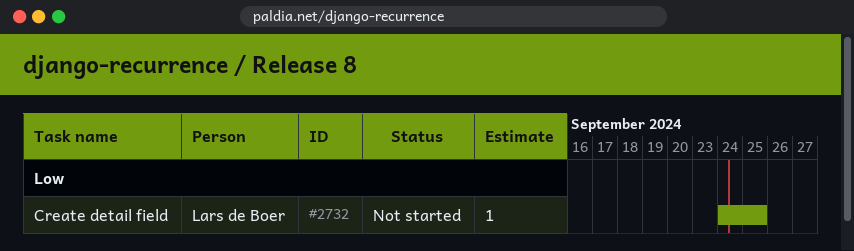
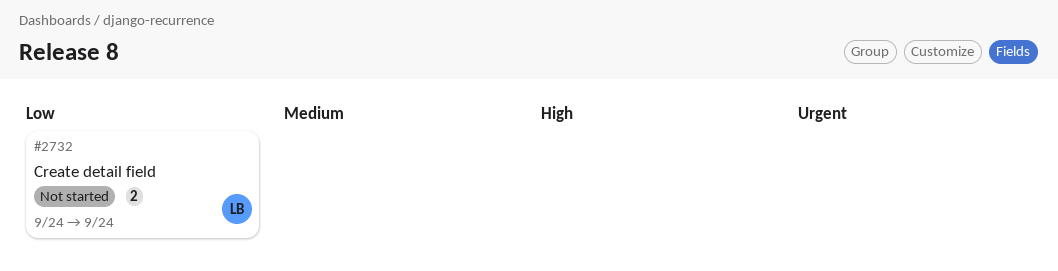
#2732, estimate: 1 -> 2
#2732, due: Sep 25 -> Sep 24

